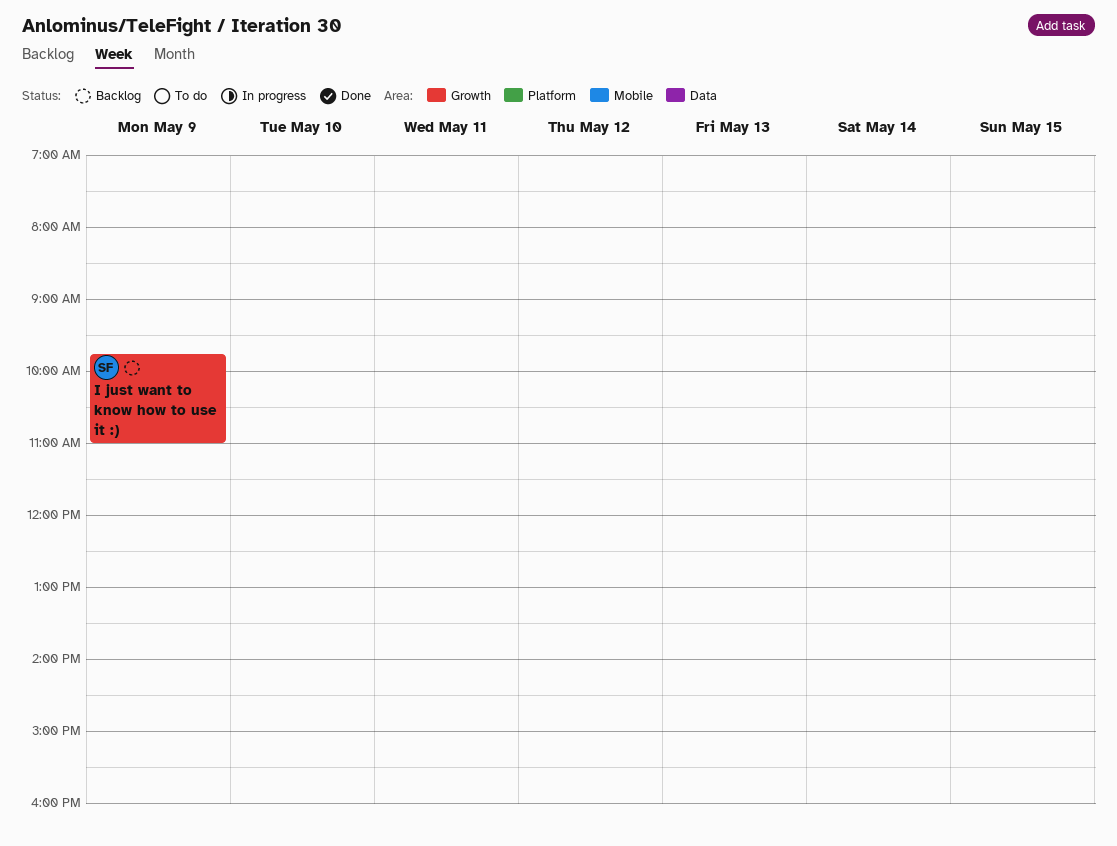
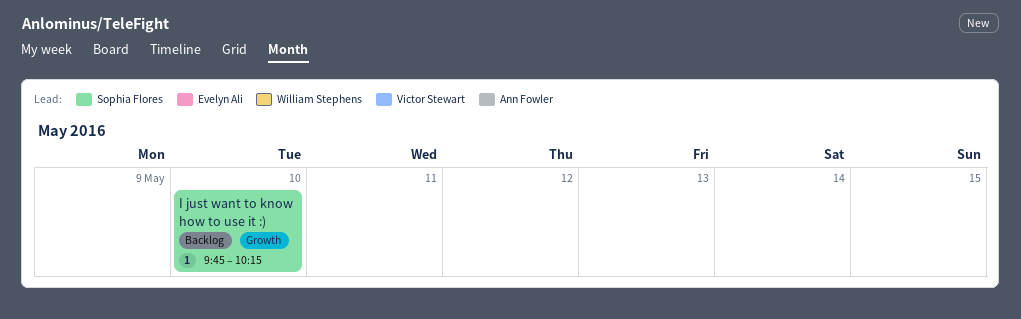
I just want to know how to use it :), day: May 9 -> May 10
I just want to know how to use it :), ends: 11:00 -> 10:15

